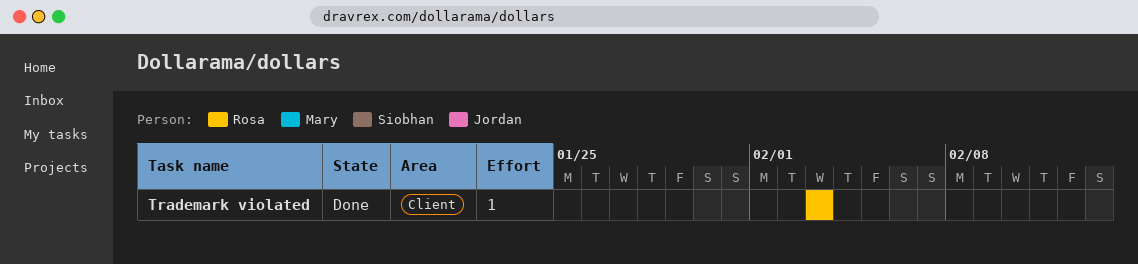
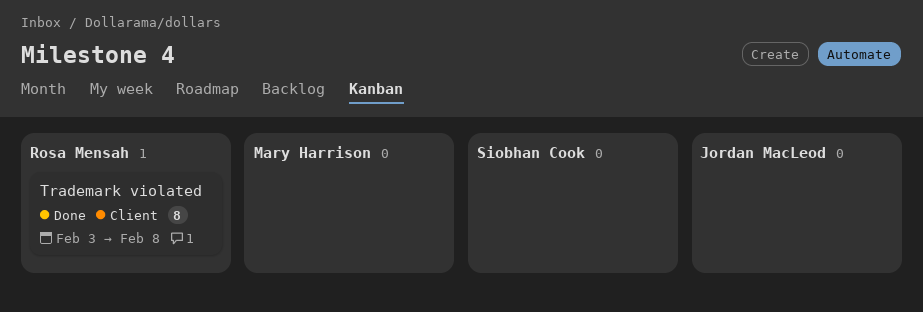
Trademark violated, estimate: 1 -> 8
Trademark violated, due: Feb 3 -> Feb 8

